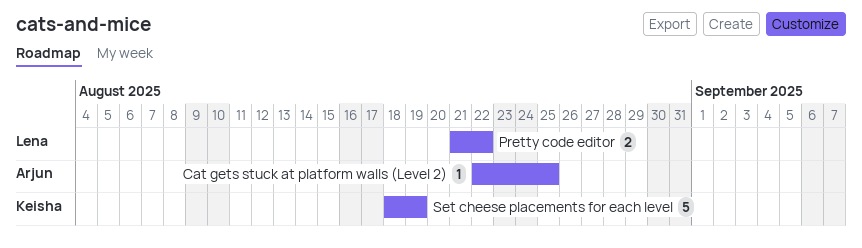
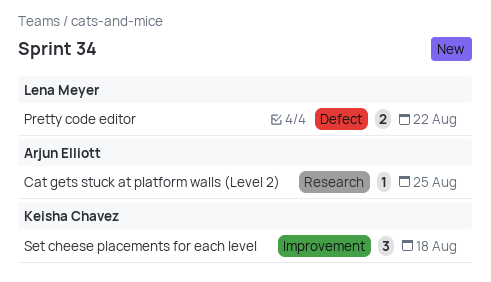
Set cheese placements for each level, estimate: 5 -> 3
Set cheese placements for each level, due: Aug 19 -> Aug 18

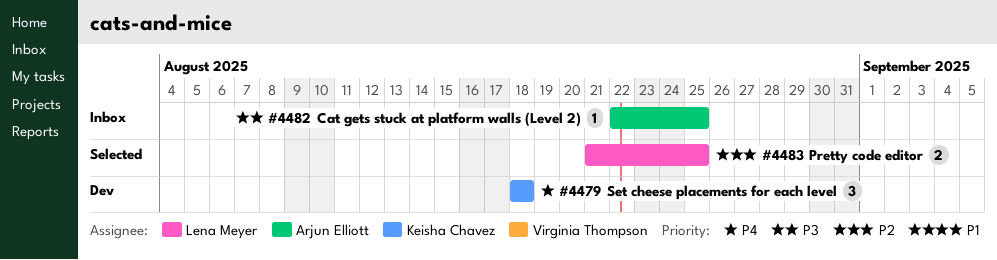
Pretty code editor, due: Aug 22 -> Aug 25

